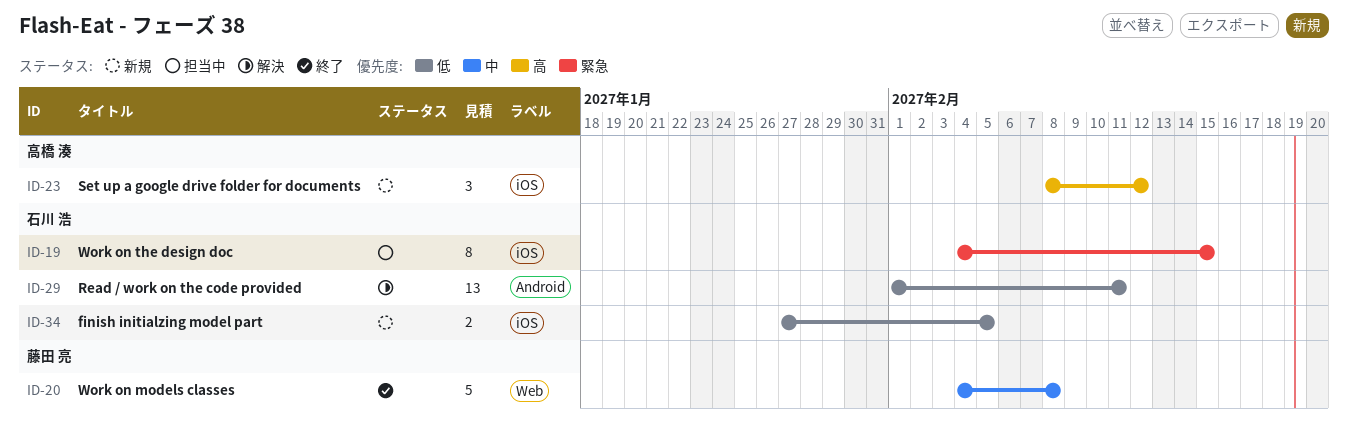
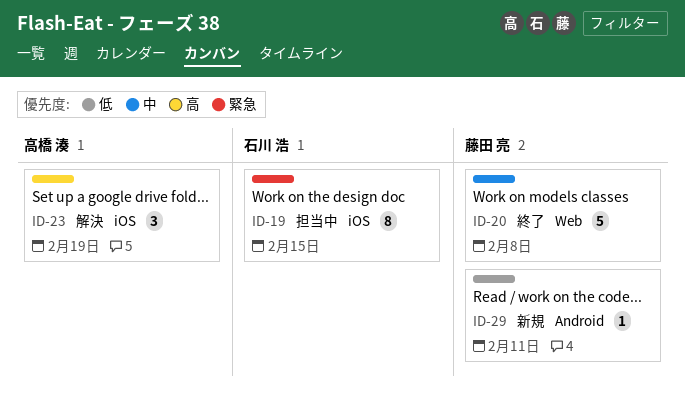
ID-23, status: 新規 -> 解決
ID-23, due: Feb 12 -> Feb 19
ID-29, status: 解決 -> 新規
ID-29, owner: 石川 浩 -> 藤田 亮
ID-29, estimate: 13 -> 1
ID-34: present -> none

